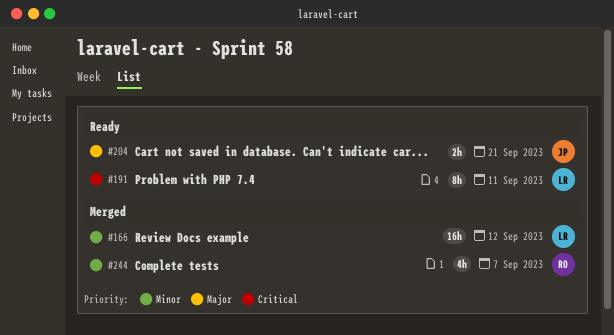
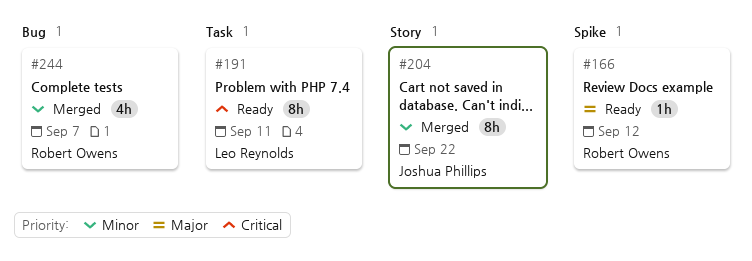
#166, status: Merged -> Ready
#166, owner: Leo Reynolds -> Robert Owens
#166, priority: Minor -> Major
#166, estimate: 16h -> 1h
#204, status: Ready -> Merged
#204, priority: Major -> Minor
#204, estimate: 2h -> 8h
#204, due: Sep 21 -> Sep 22

